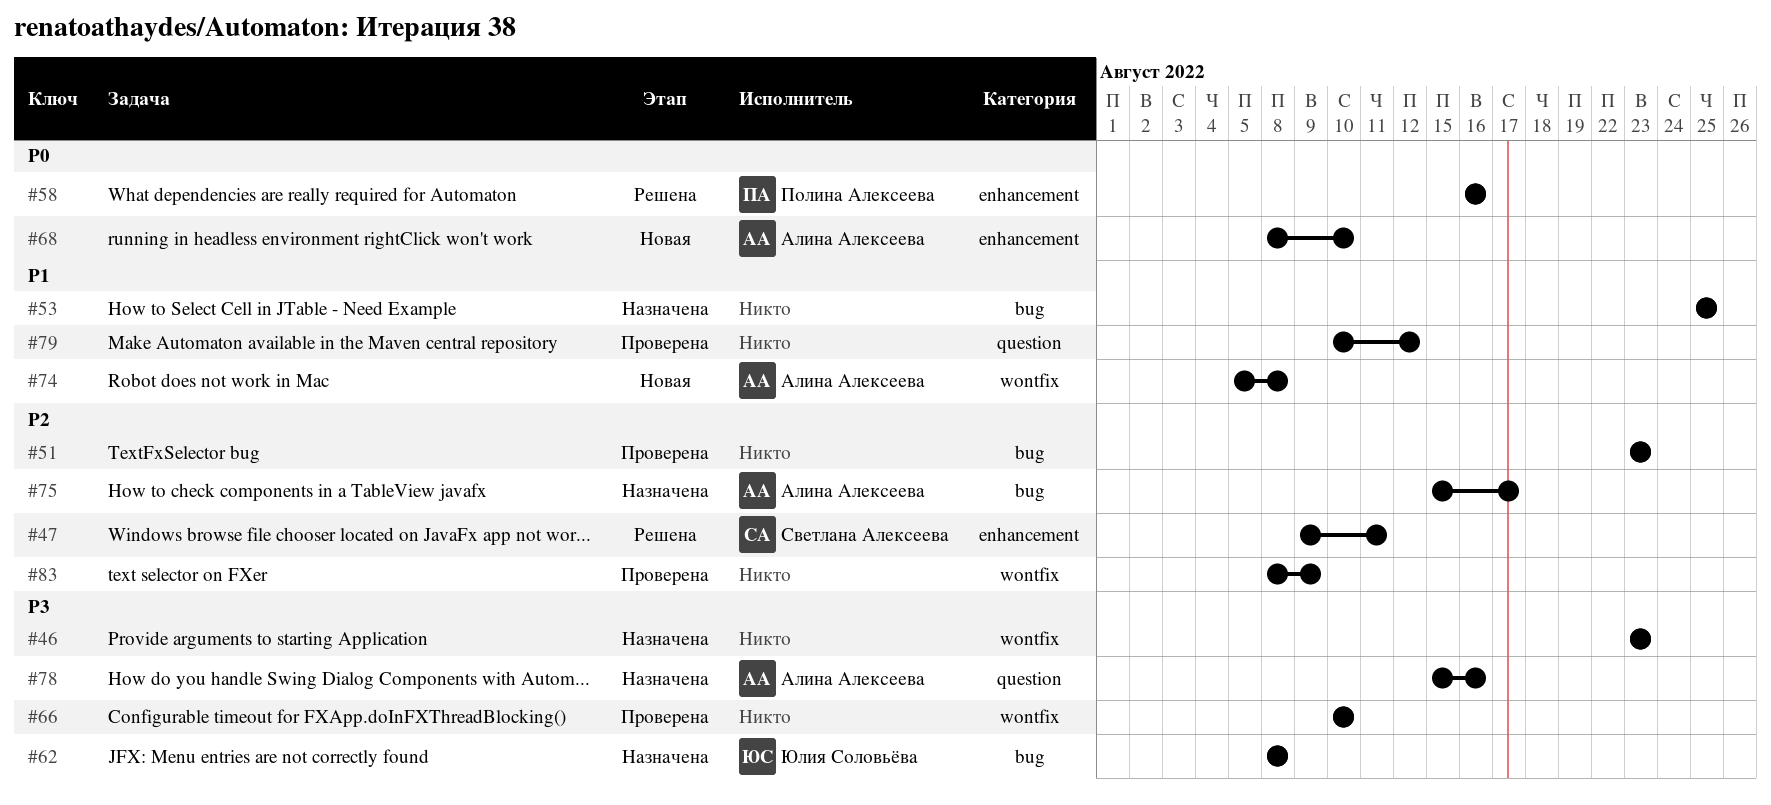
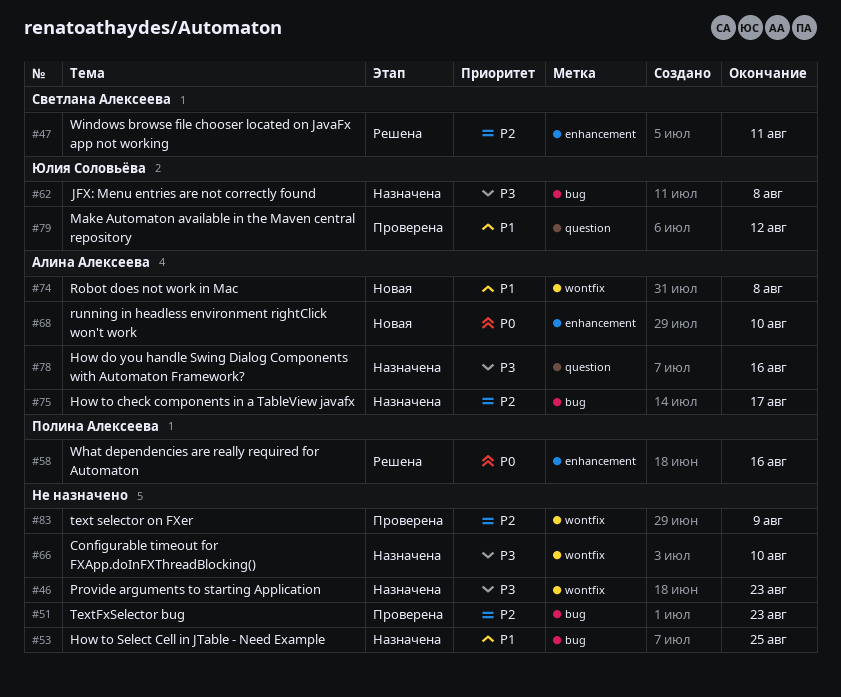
#66, status: Проверена -> Назначена
#79, owner: none -> Юлия Соловьёва

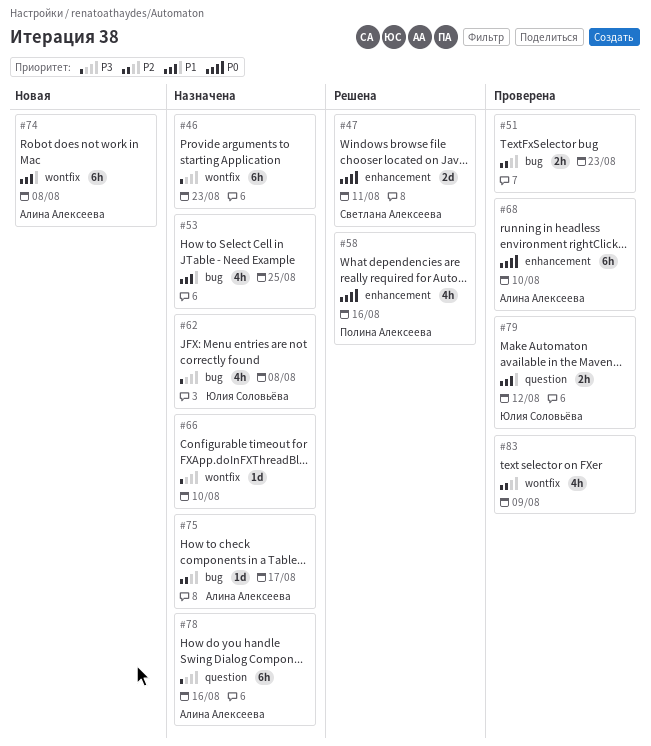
#47, priority: P2 -> P0
#68, status: Новая -> Проверена

